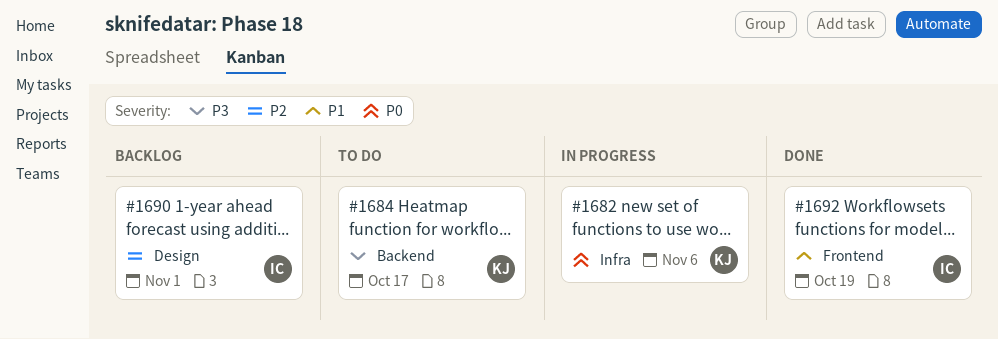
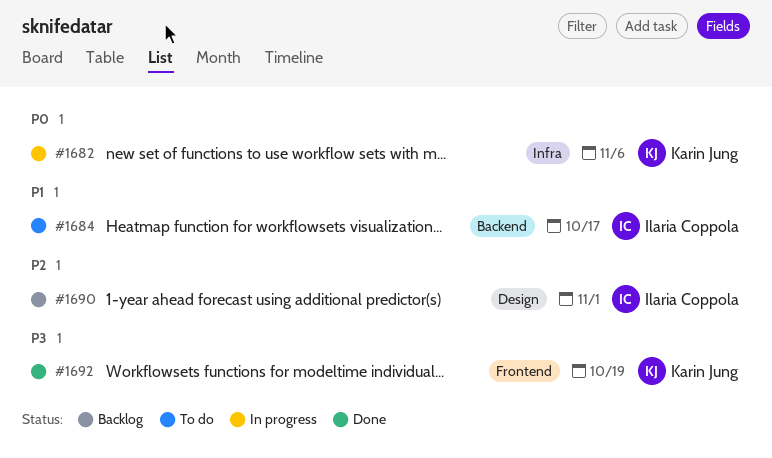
#1684, owner: Karin Jung -> Ilaria Coppola
#1684, priority: P3 -> P1
#1692, owner: Ilaria Coppola -> Karin Jung
#1692, priority: P1 -> P3

